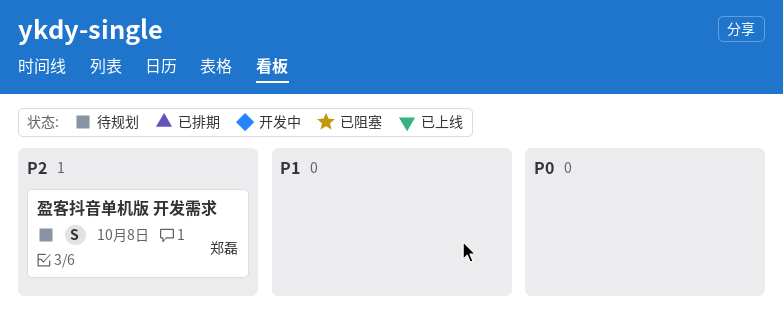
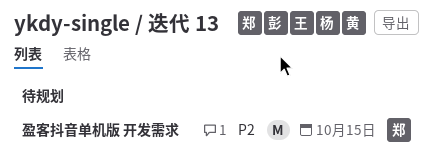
盈客抖音单机版 开发需求, estimate: S -> M
盈客抖音单机版 开发需求, due: Oct 8 -> Oct 15

